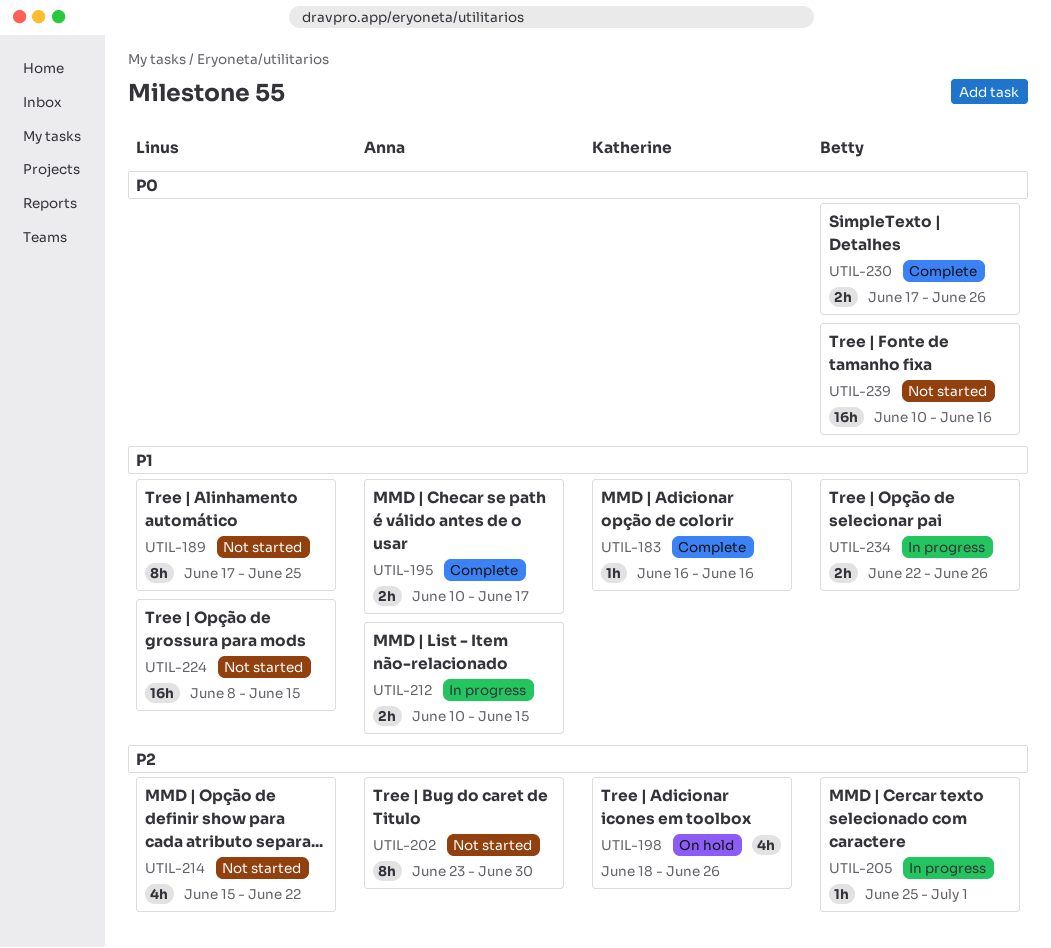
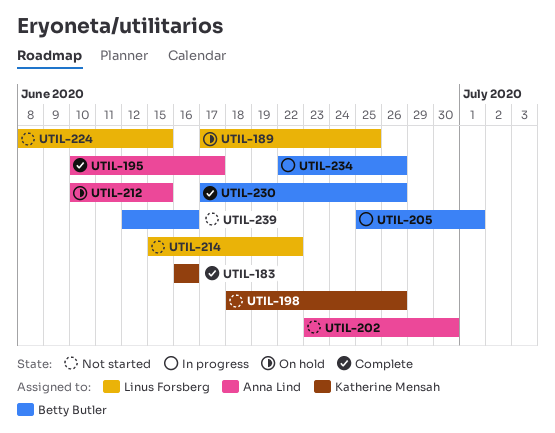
UTIL-189, status: Not started -> On hold
UTIL-198, status: On hold -> Not started
UTIL-212, status: In progress -> On hold
UTIL-239, start: Jun 10 -> Jun 12

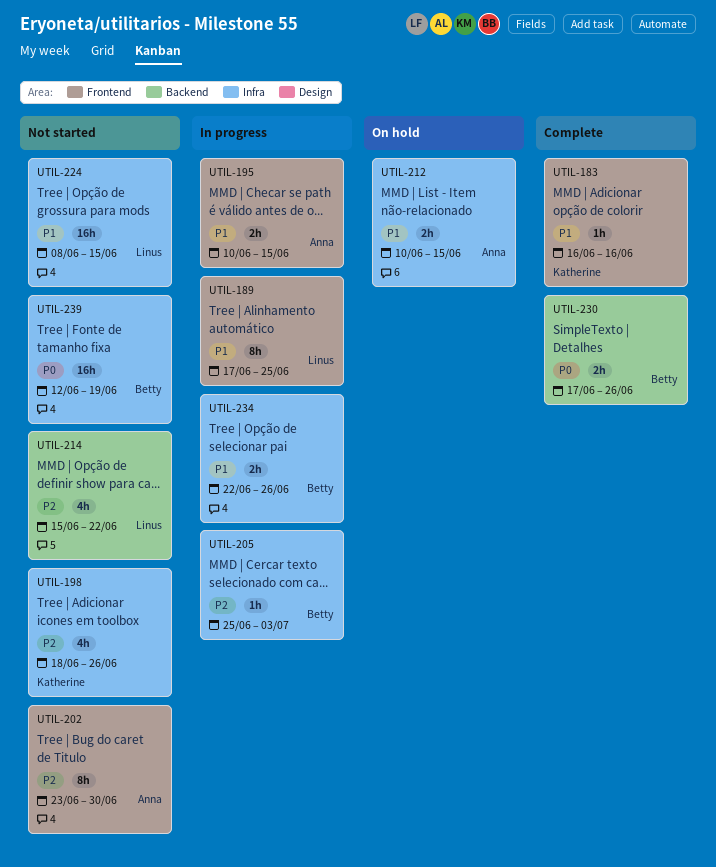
UTIL-189, status: On hold -> In progress
UTIL-195, status: Complete -> In progress
UTIL-195, due: Jun 17 -> Jun 15
UTIL-205, due: Jul 1 -> Jul 3
UTIL-239, due: Jun 16 -> Jun 19

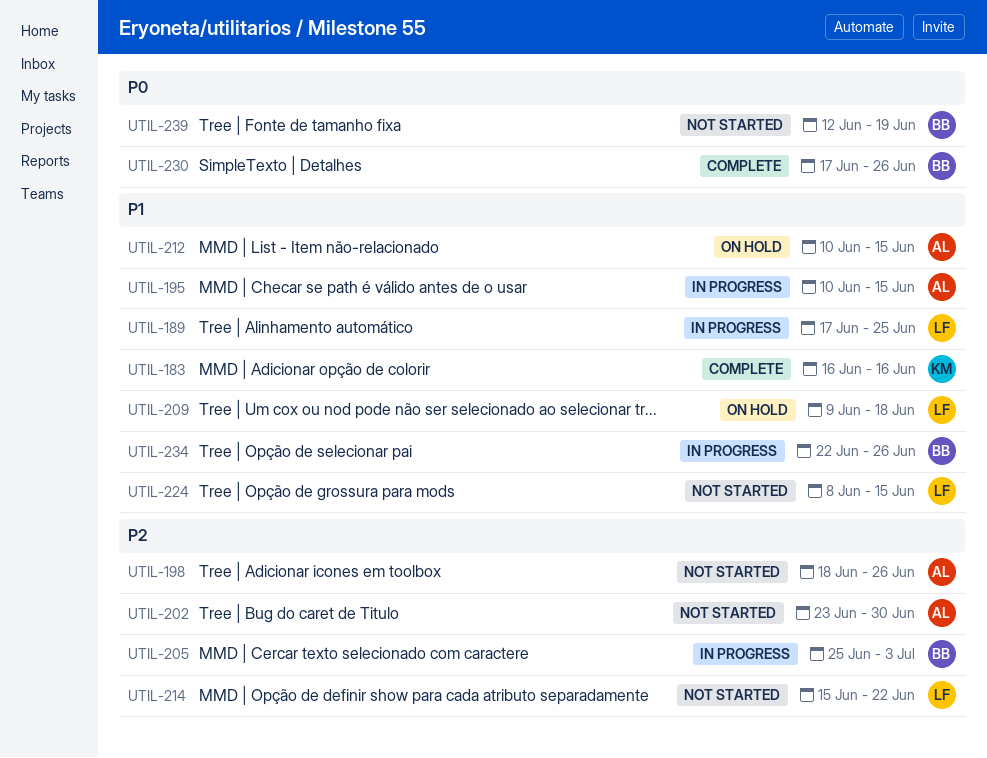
UTIL-198, owner: Katherine -> Anna
UTIL-209: none -> present

